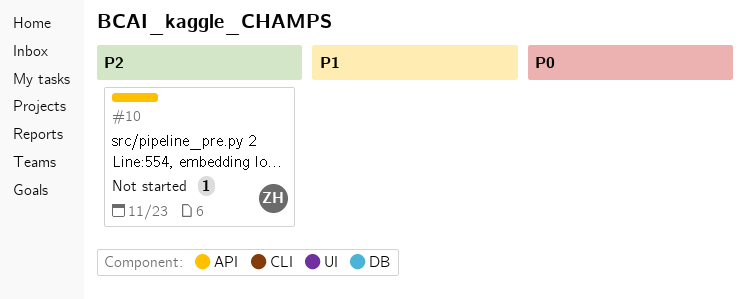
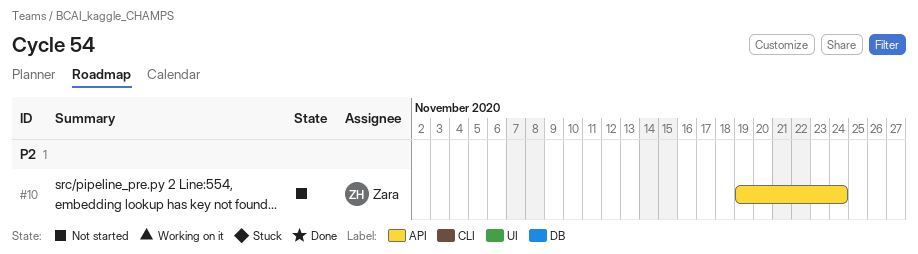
#10, due: Nov 23 -> Nov 24

